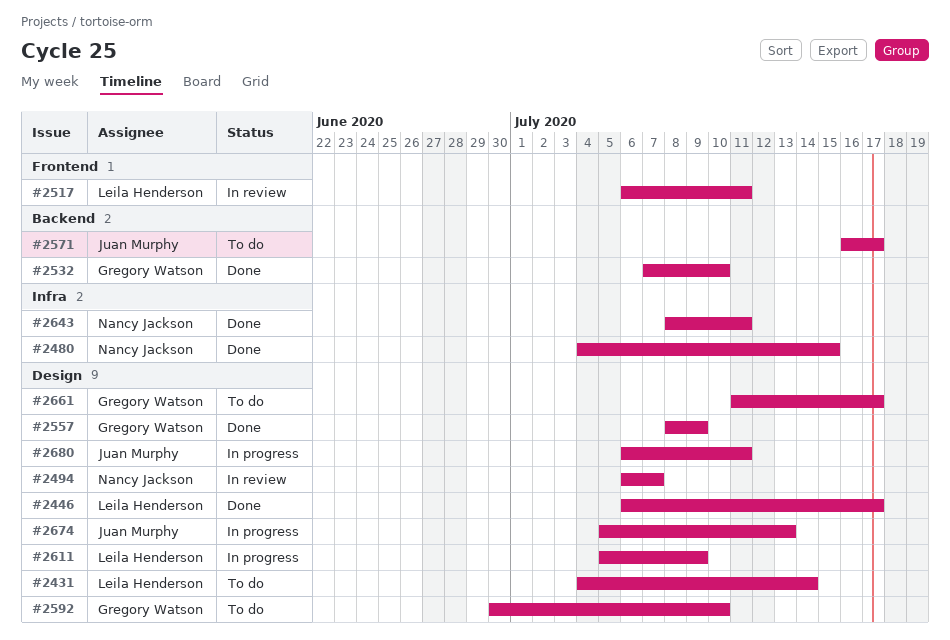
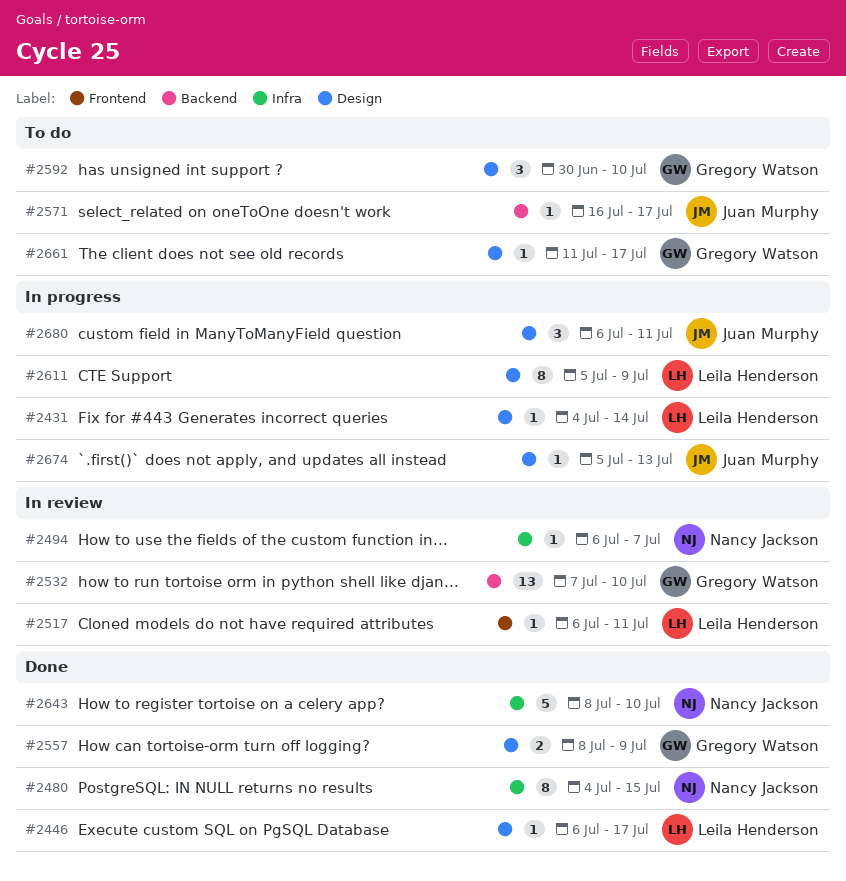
#2431, status: To do -> In progress
#2494, label: Design -> Infra
#2532, status: Done -> In review
#2643, due: Jul 11 -> Jul 10

